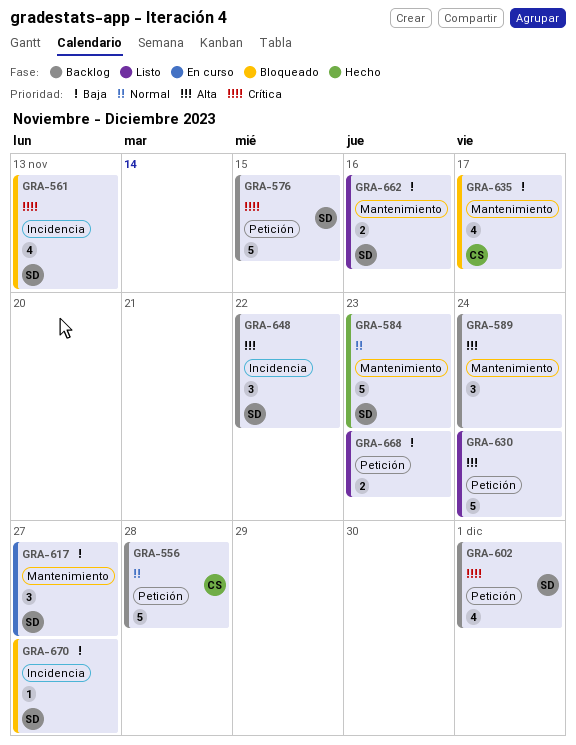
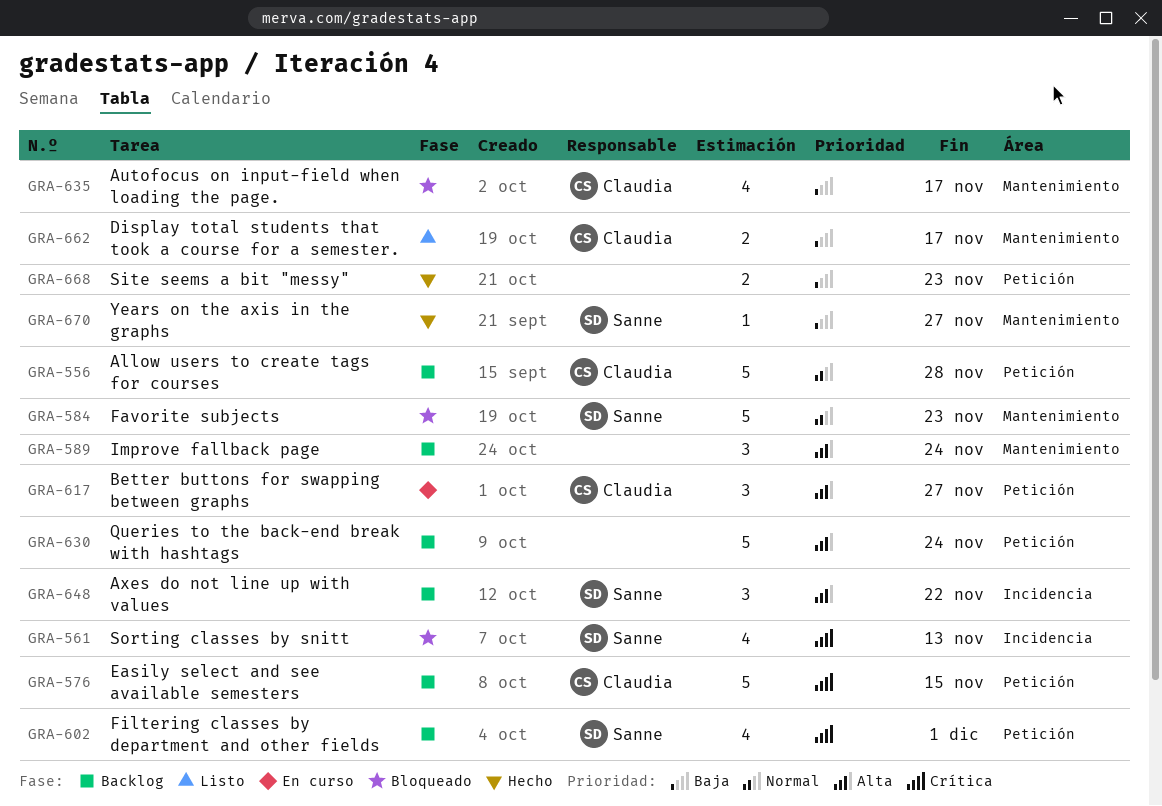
GRA-576, owner: Sanne -> Claudia
GRA-584, status: Hecho -> Bloqueado
GRA-617, owner: Sanne -> Claudia
GRA-617, priority: Baja -> Alta
GRA-617, label: Mantenimiento -> Petición
GRA-630, status: Listo -> Backlog
GRA-662, owner: Sanne -> Claudia
GRA-662, due: Nov 16 -> Nov 17
GRA-668, status: Listo -> Hecho
GRA-670, status: Bloqueado -> Hecho
GRA-670, label: Incidencia -> Mantenimiento

